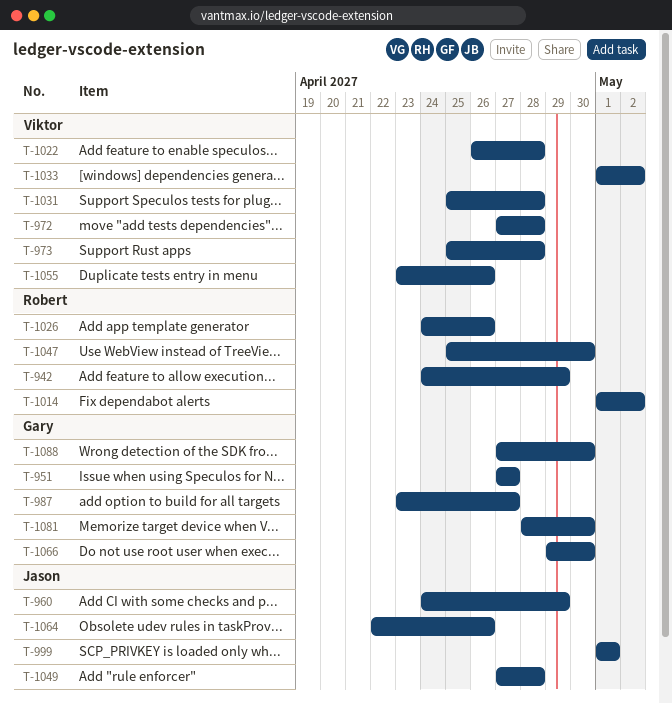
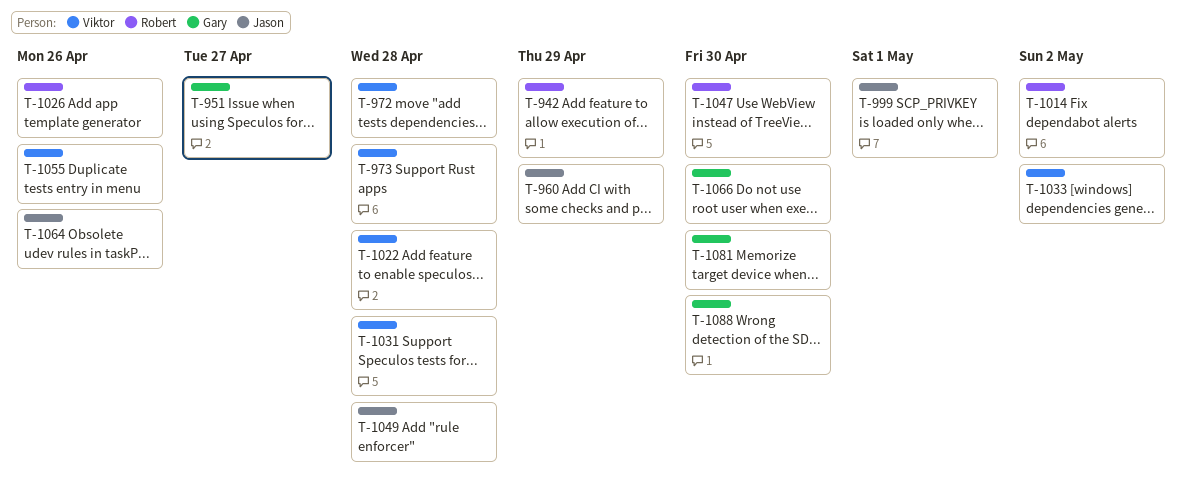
T-987: present -> none

